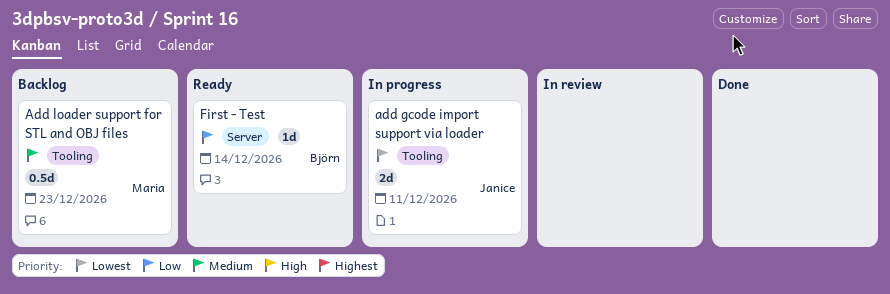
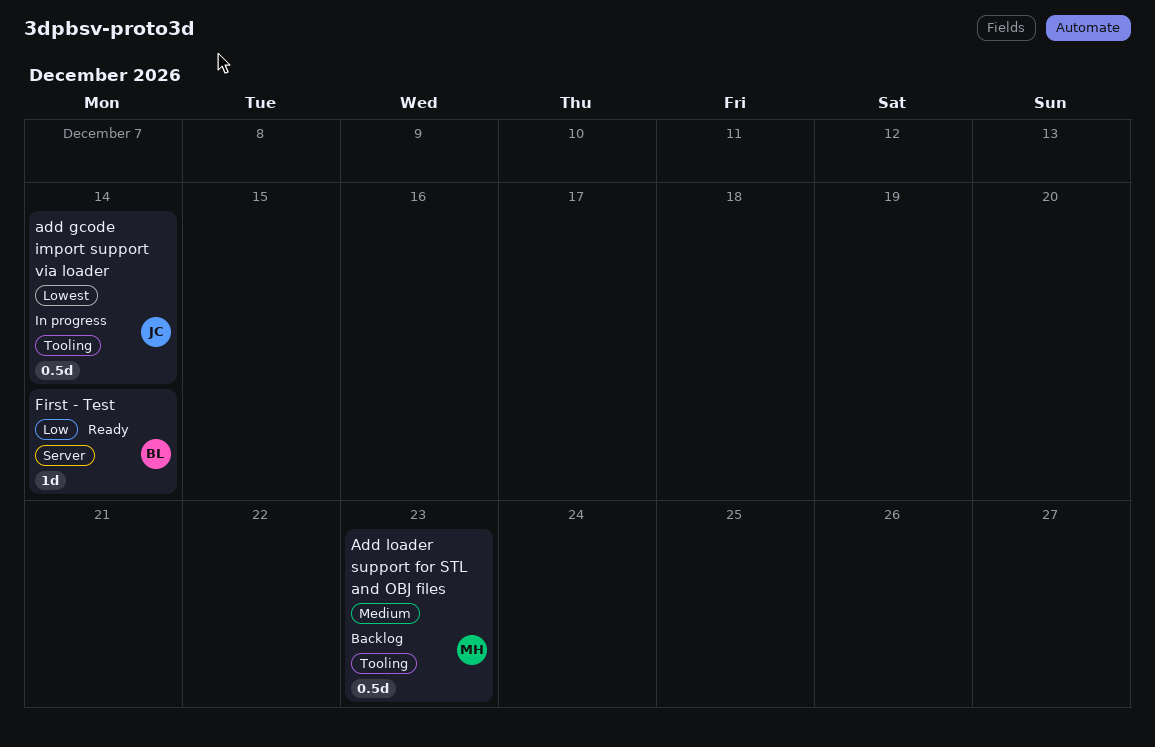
add gcode import support via loader, estimate: 2d -> 0.5d
add gcode import support via loader, due: Dec 11 -> Dec 14

